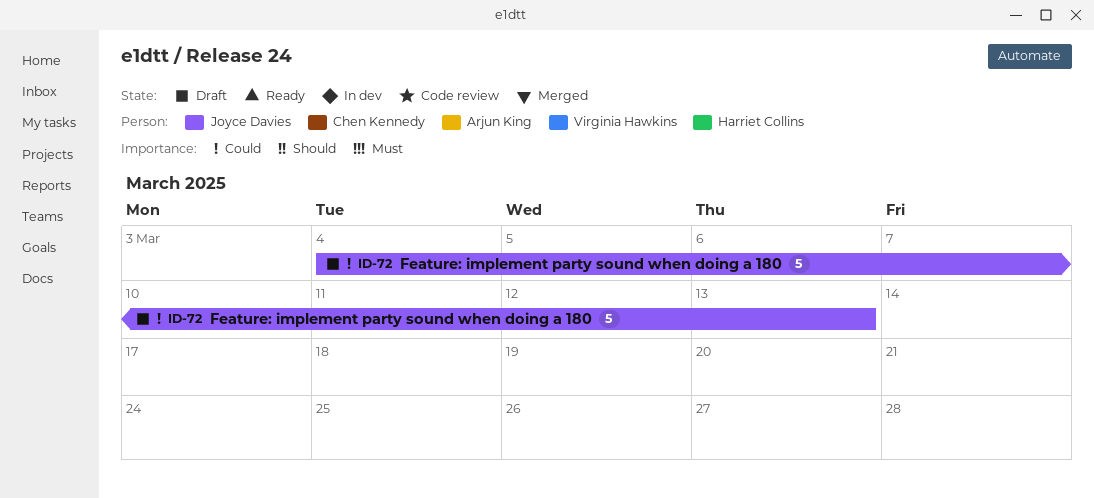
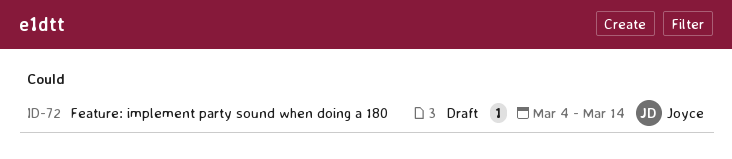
ID-72, estimate: 5 -> 1
ID-72, due: Mar 13 -> Mar 14

